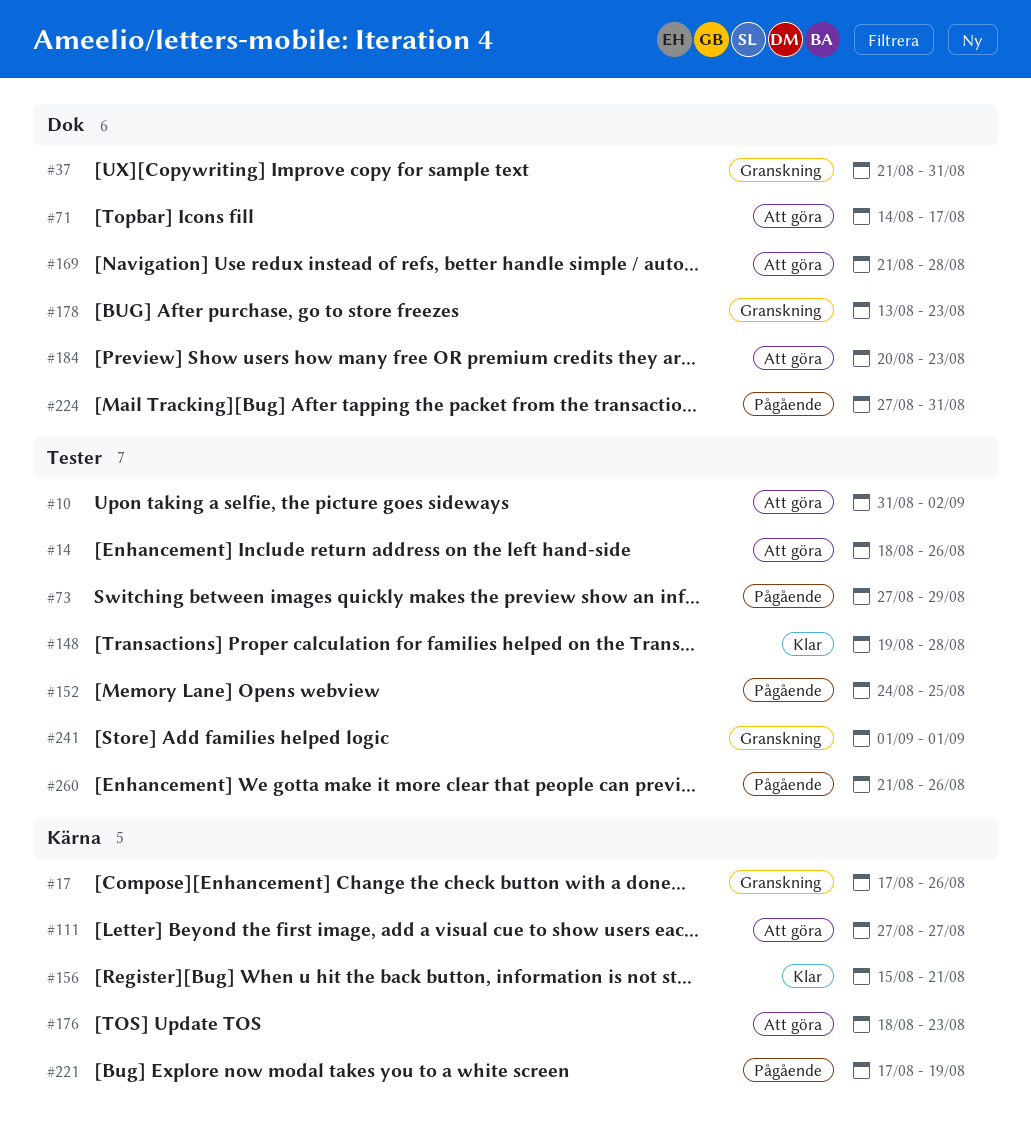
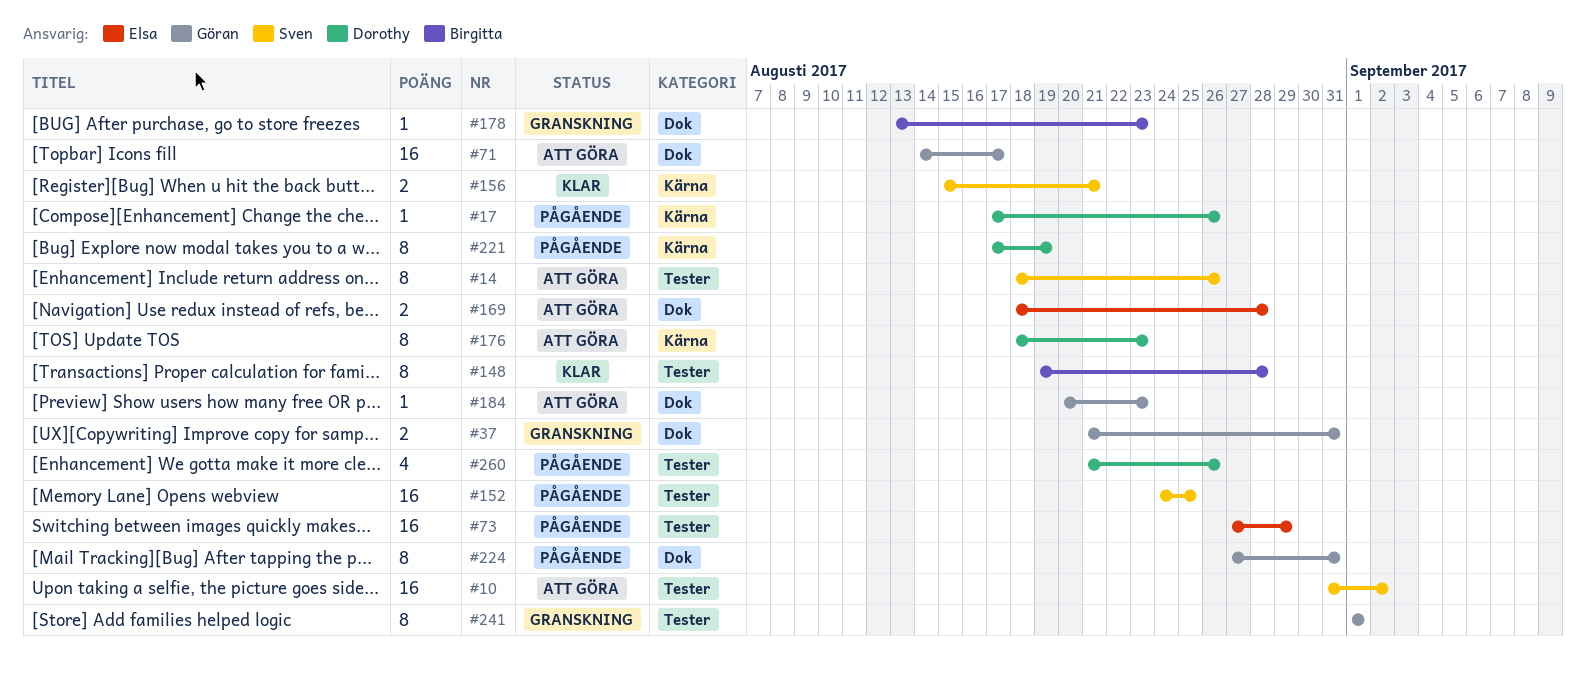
#17, status: Granskning -> Pågående
#111: present -> none
#169, start: Aug 21 -> Aug 18

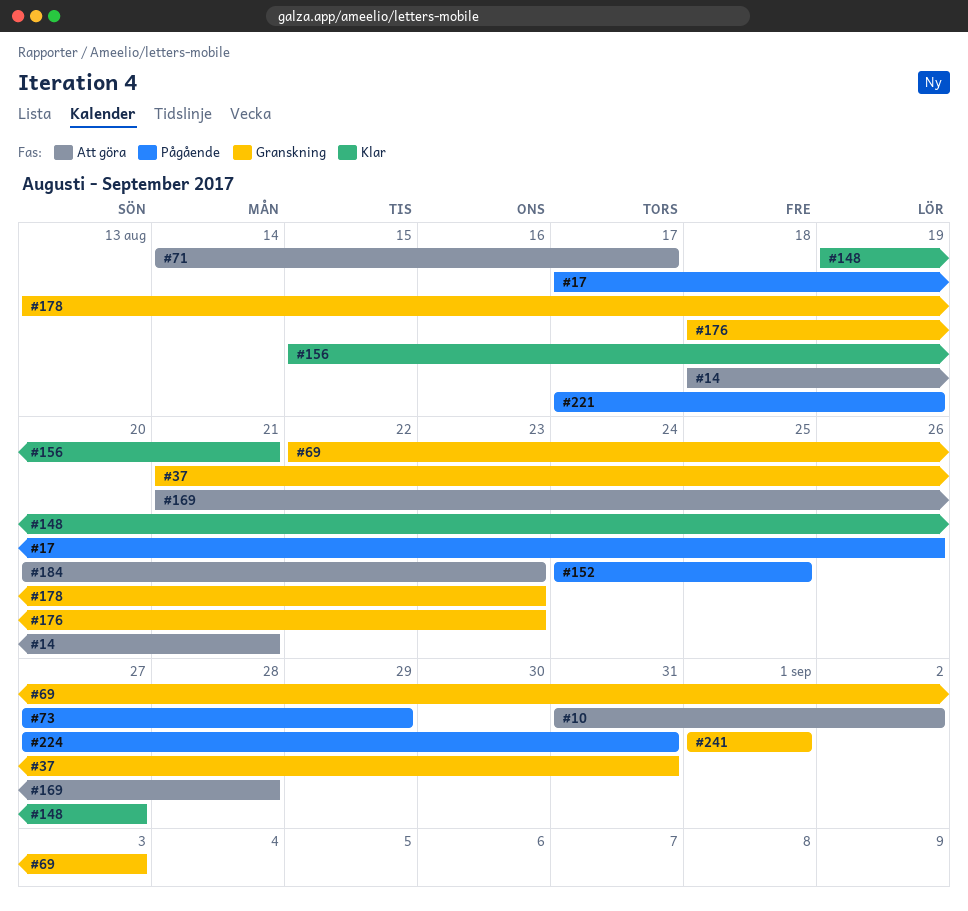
#14, due: Aug 26 -> Aug 21
#69: none -> present
#148, due: Aug 28 -> Aug 27
#169, start: Aug 18 -> Aug 21
#176, status: Att göra -> Granskning
#260: present -> none

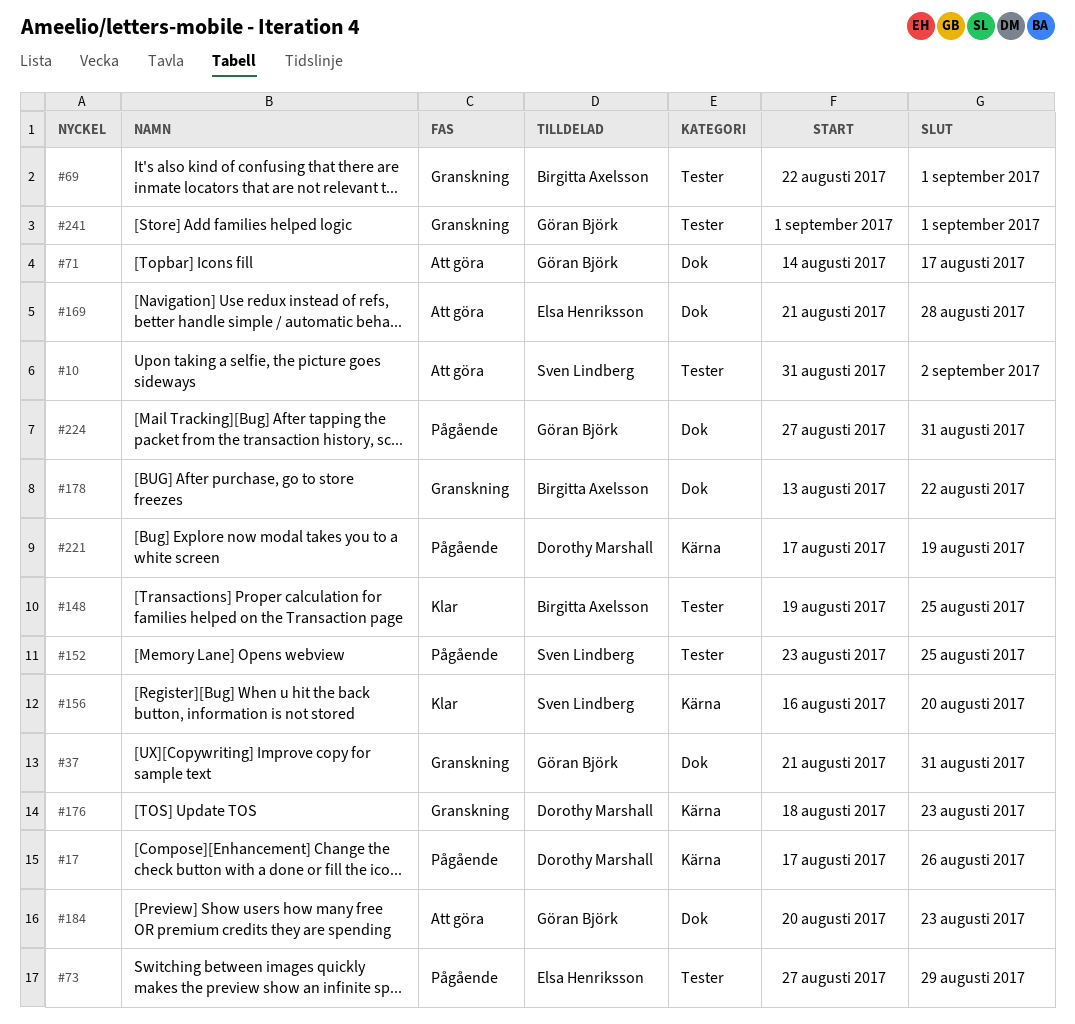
#14: present -> none
#69, due: Sep 3 -> Sep 1
#148, due: Aug 27 -> Aug 25
#152, start: Aug 24 -> Aug 23
#156, start: Aug 15 -> Aug 16
#156, due: Aug 21 -> Aug 20
#178, due: Aug 23 -> Aug 22

